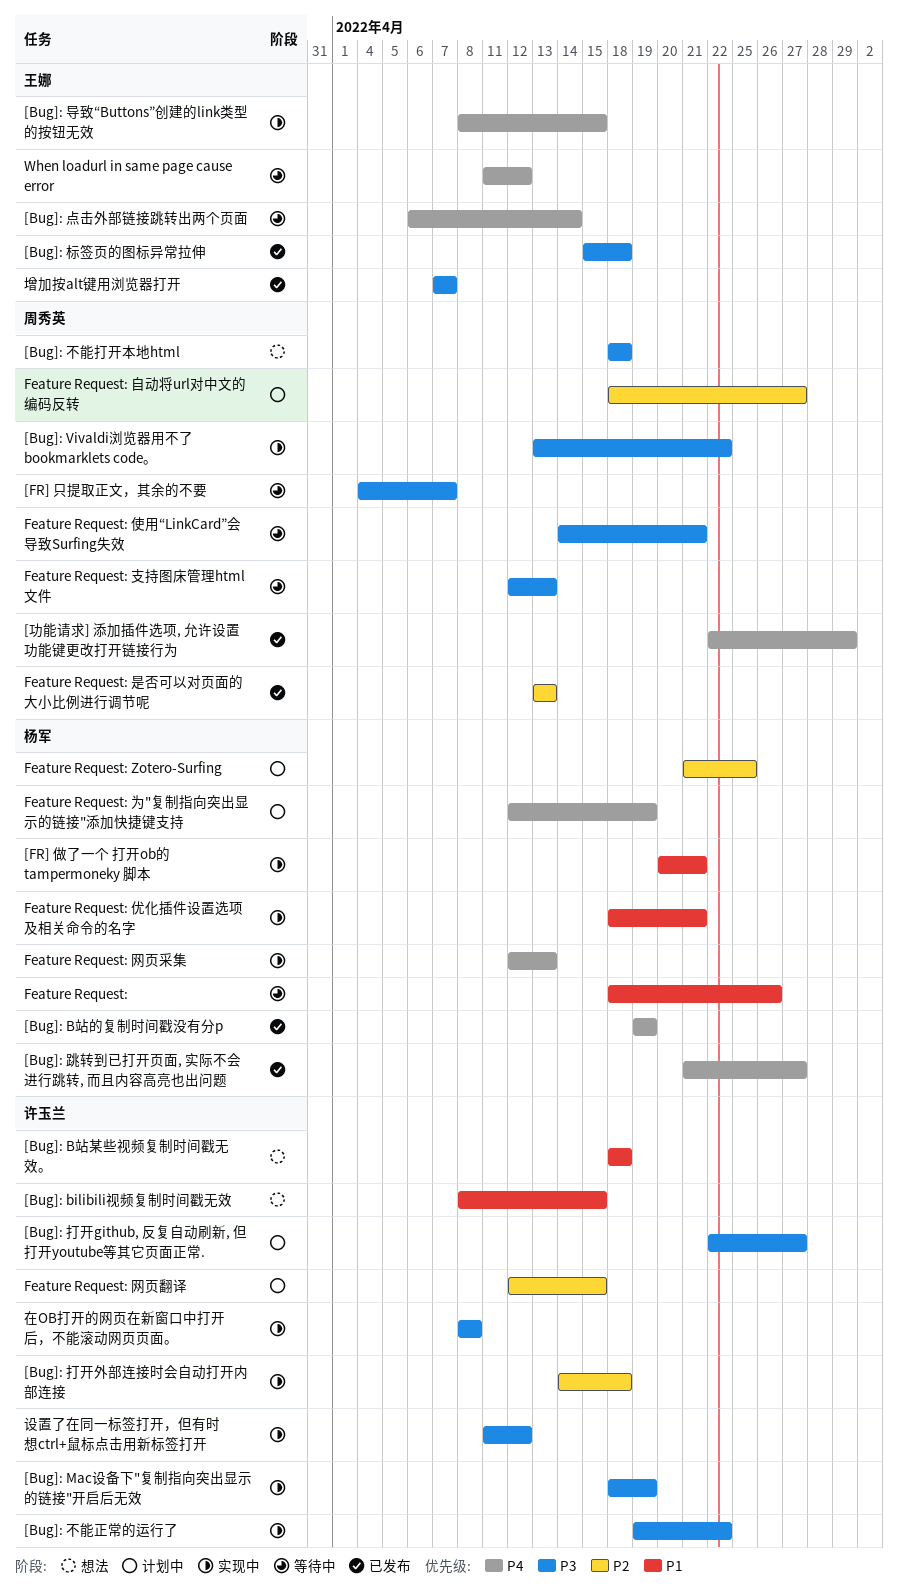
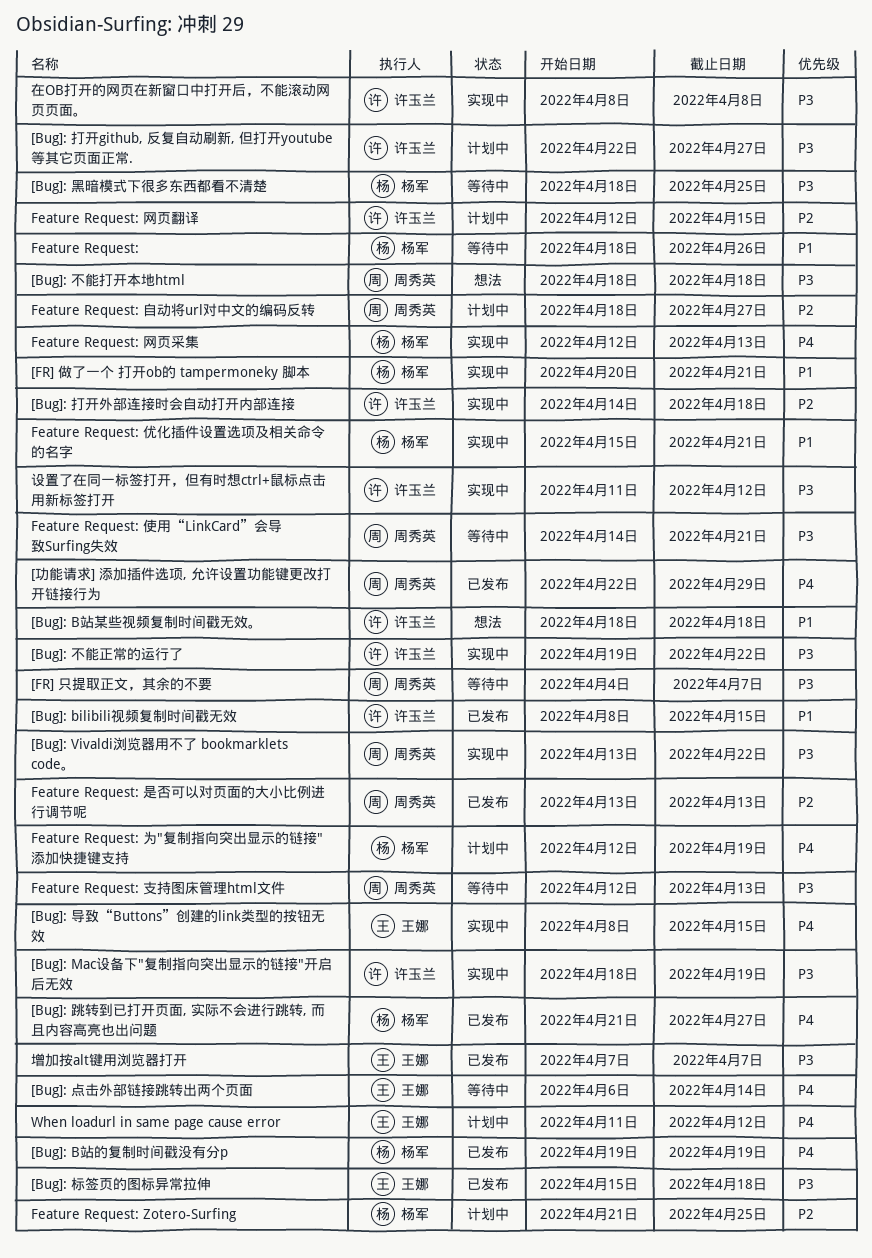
[Bug]: bilibili视频复制时间戳无效, status: 想法 -> 已发布
[Bug]: 黑暗模式下很多东西都看不清楚: none -> present
Feature Request: 优化插件设置选项及相关命令的名字, start: Apr 18 -> Apr 15
When loadurl in same page cause error, status: 等待中 -> 计划中

